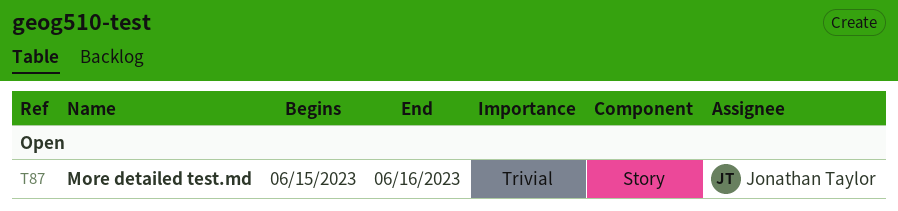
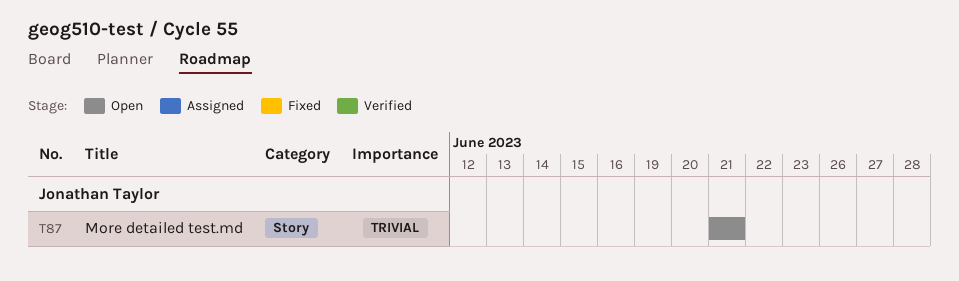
T87, start: Jun 15 -> Jun 21
T87, due: Jun 16 -> Jun 21

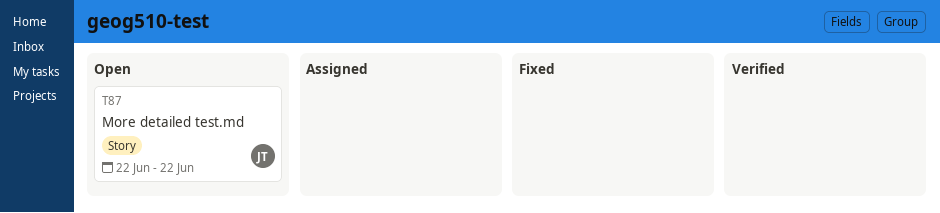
T87, start: Jun 21 -> Jun 22
T87, due: Jun 21 -> Jun 22

